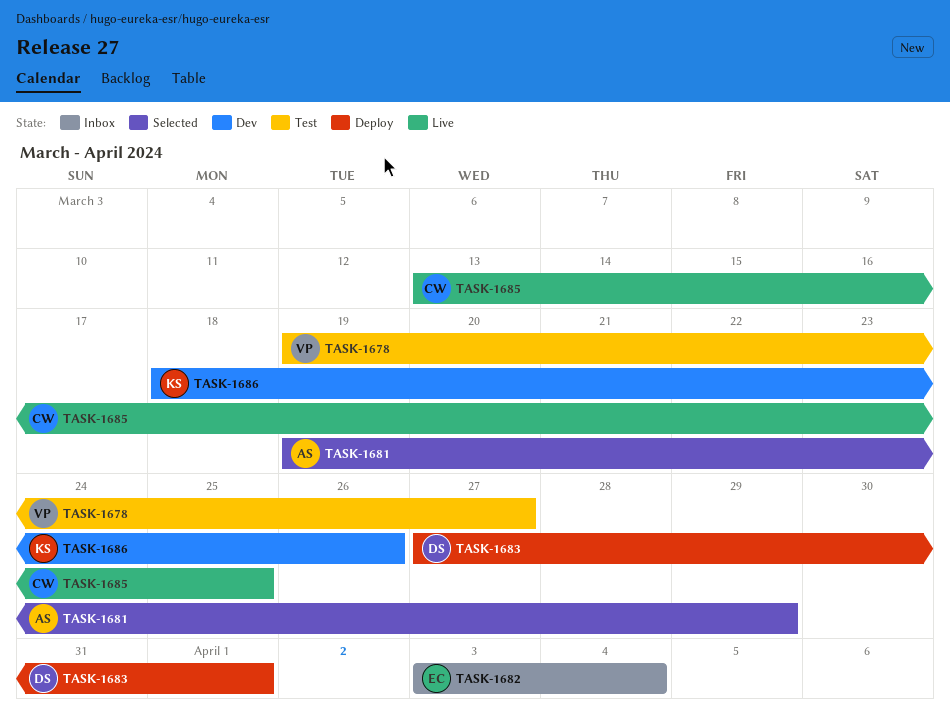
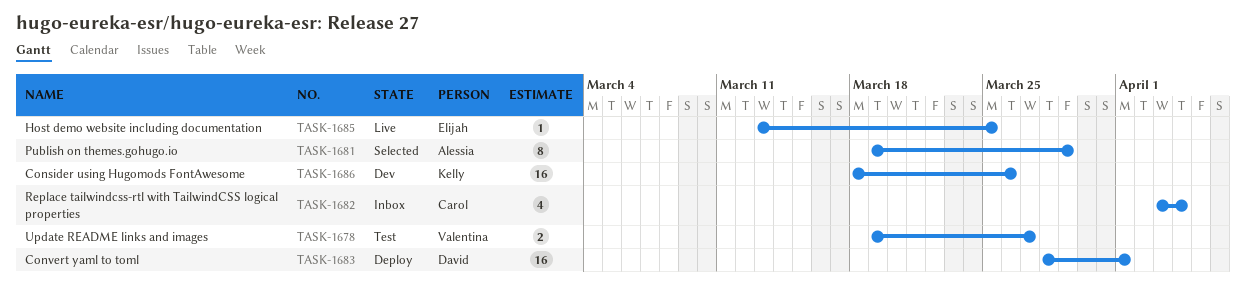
TASK-1682, owner: Elijah -> Carol
TASK-1683, start: Mar 27 -> Mar 28
TASK-1685, owner: Carol -> Elijah

